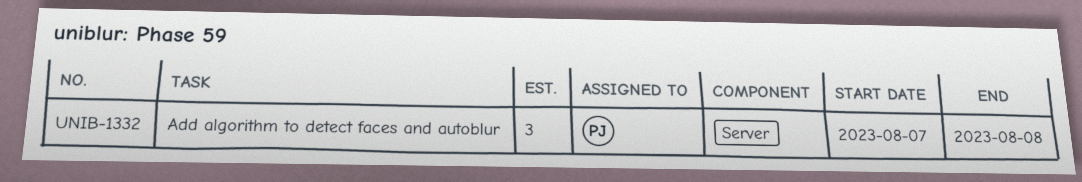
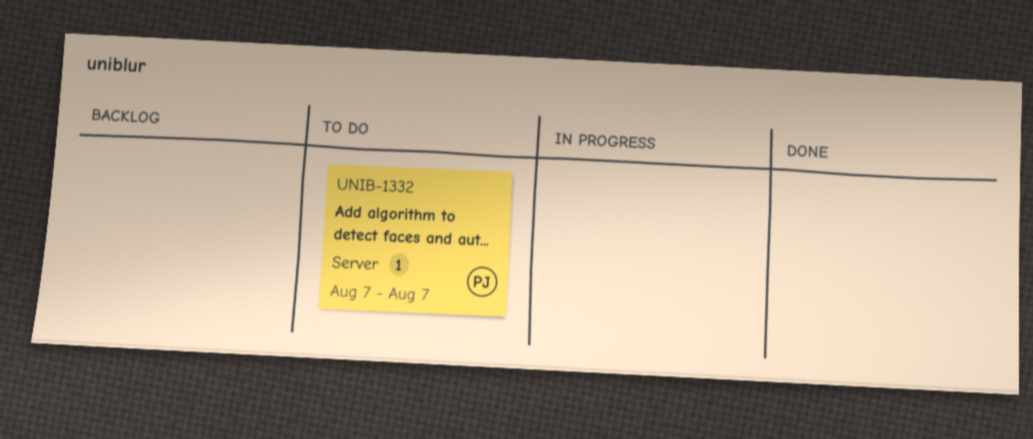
UNIB-1332, estimate: 3 -> 1
UNIB-1332, due: Aug 8 -> Aug 7

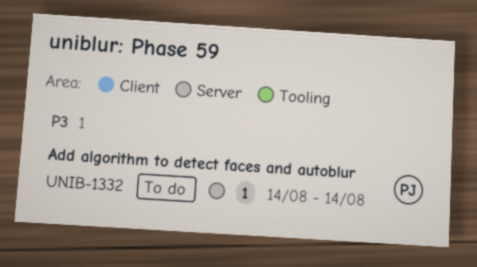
UNIB-1332, start: Aug 7 -> Aug 14
UNIB-1332, due: Aug 7 -> Aug 14

